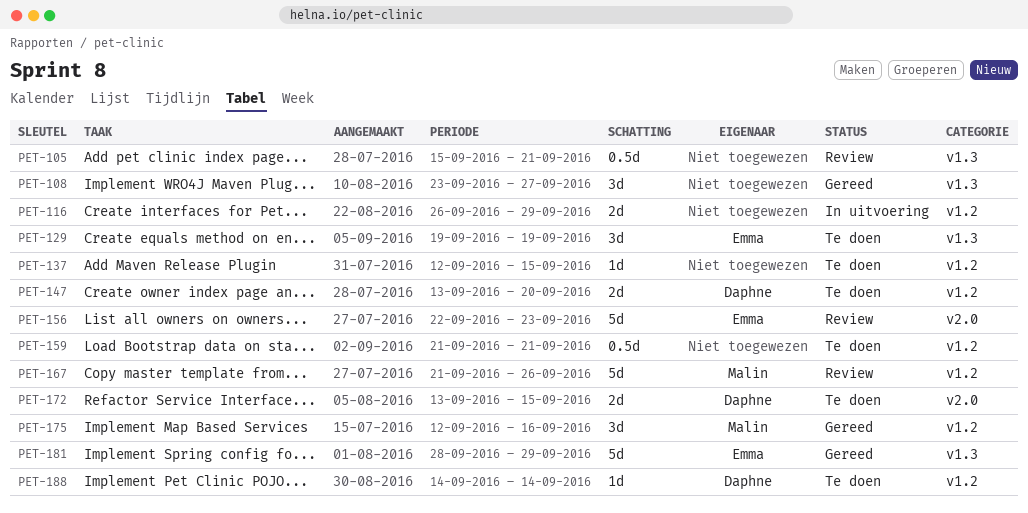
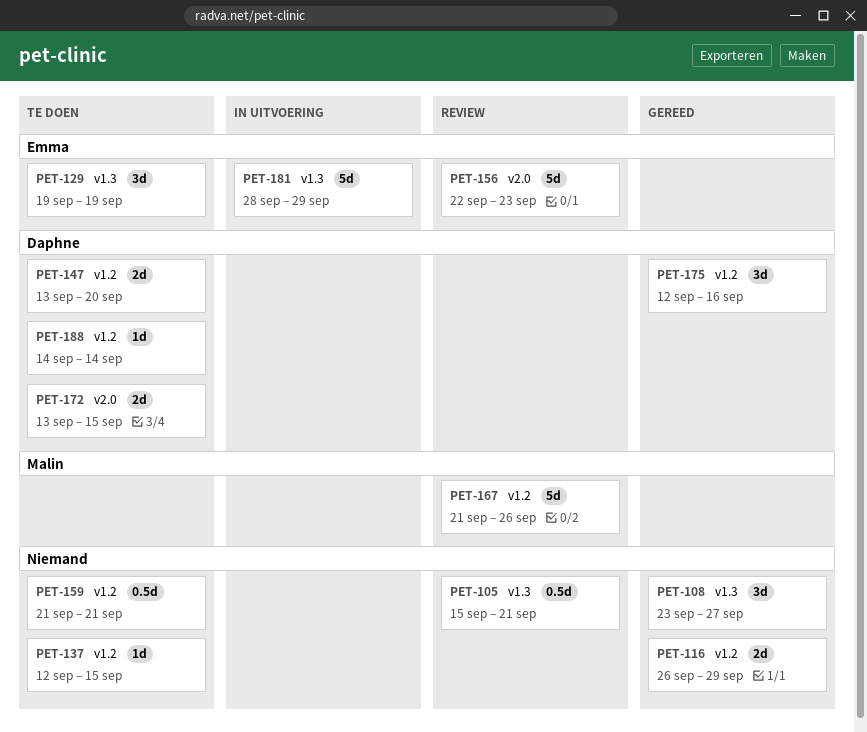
PET-116, status: In uitvoering -> Gereed
PET-175, owner: Malin -> Daphne
PET-181, status: Gereed -> In uitvoering

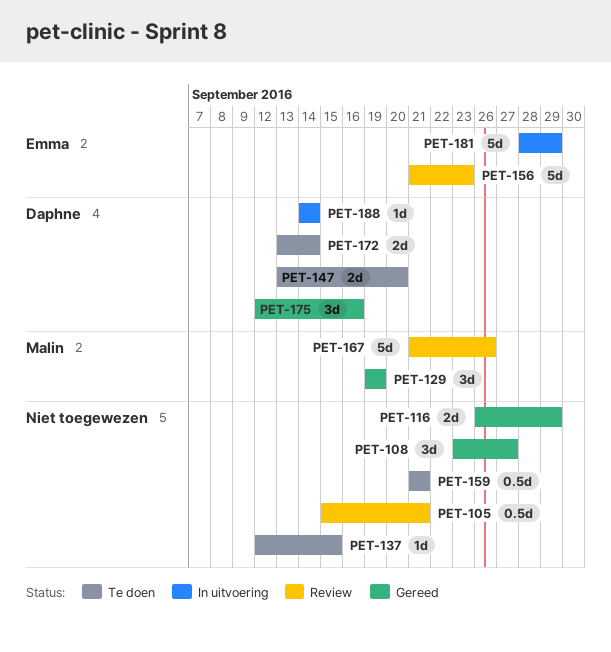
PET-129, status: Te doen -> Gereed
PET-129, owner: Emma -> Malin
PET-156, start: Sep 22 -> Sep 21
PET-172, due: Sep 15 -> Sep 14
PET-188, status: Te doen -> In uitvoering

